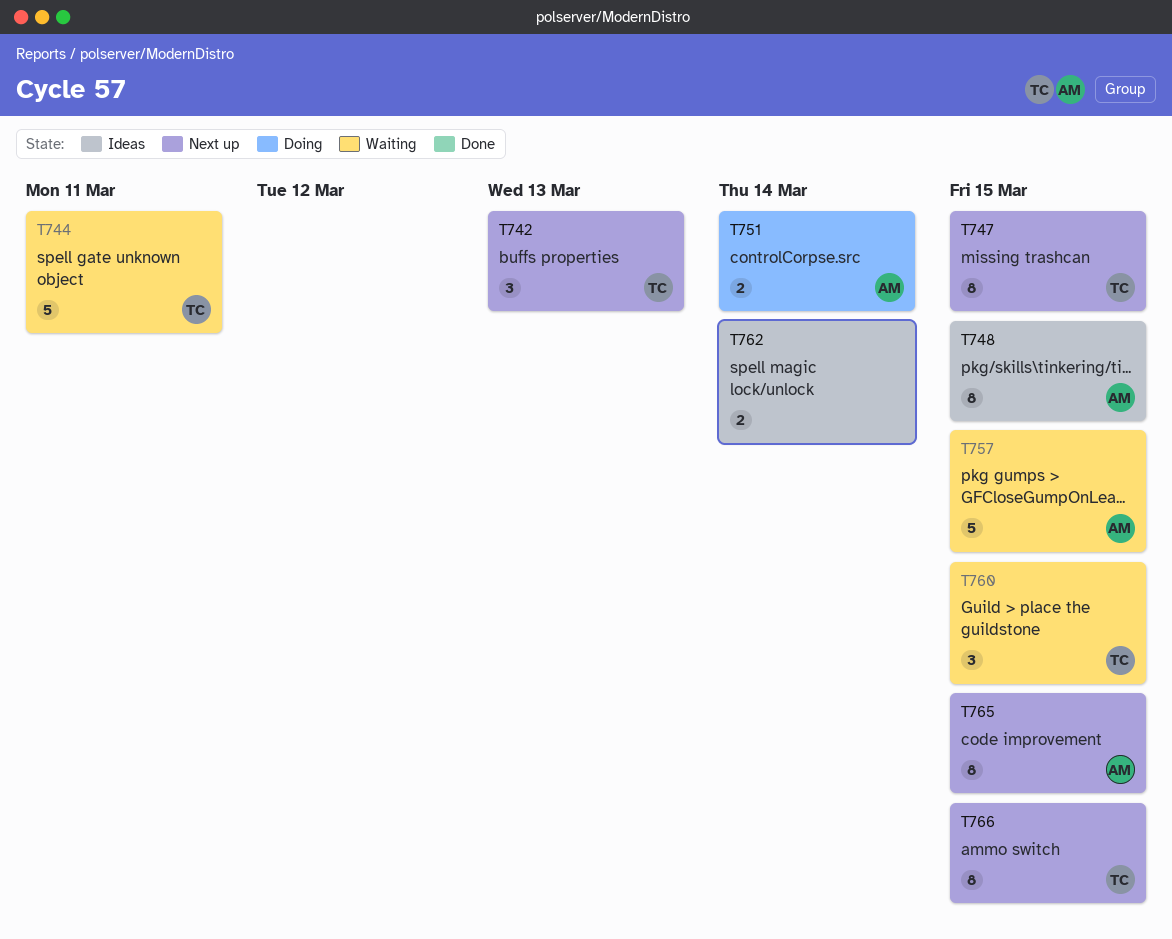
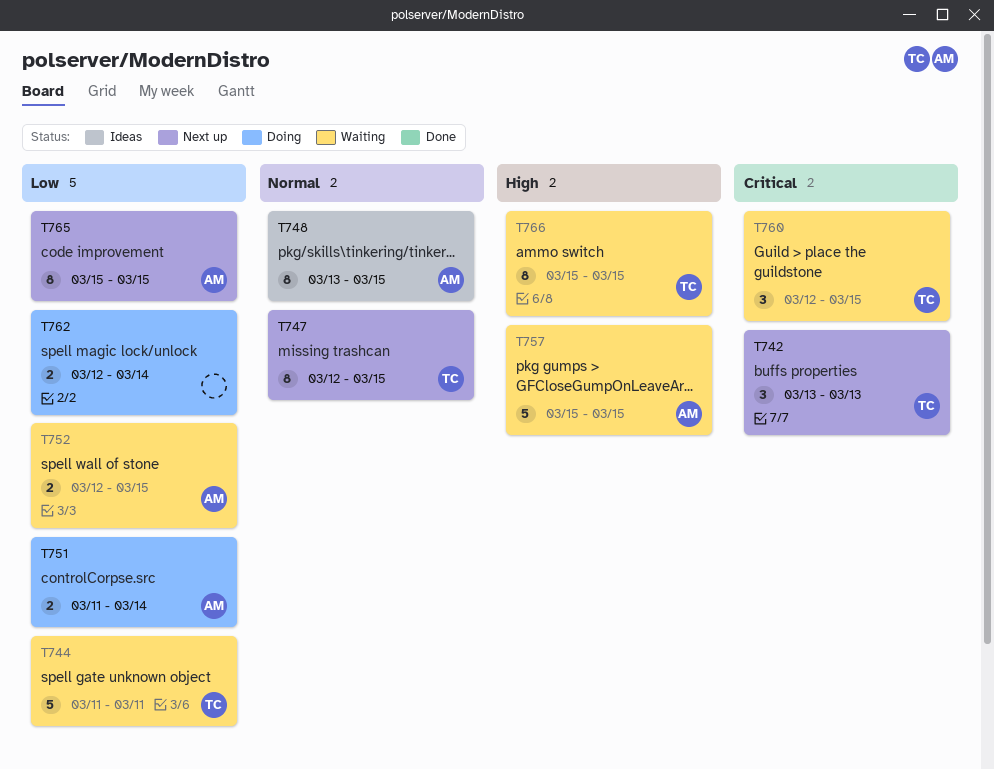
T752: none -> present
T762, status: Ideas -> Doing
T766, status: Next up -> Waiting

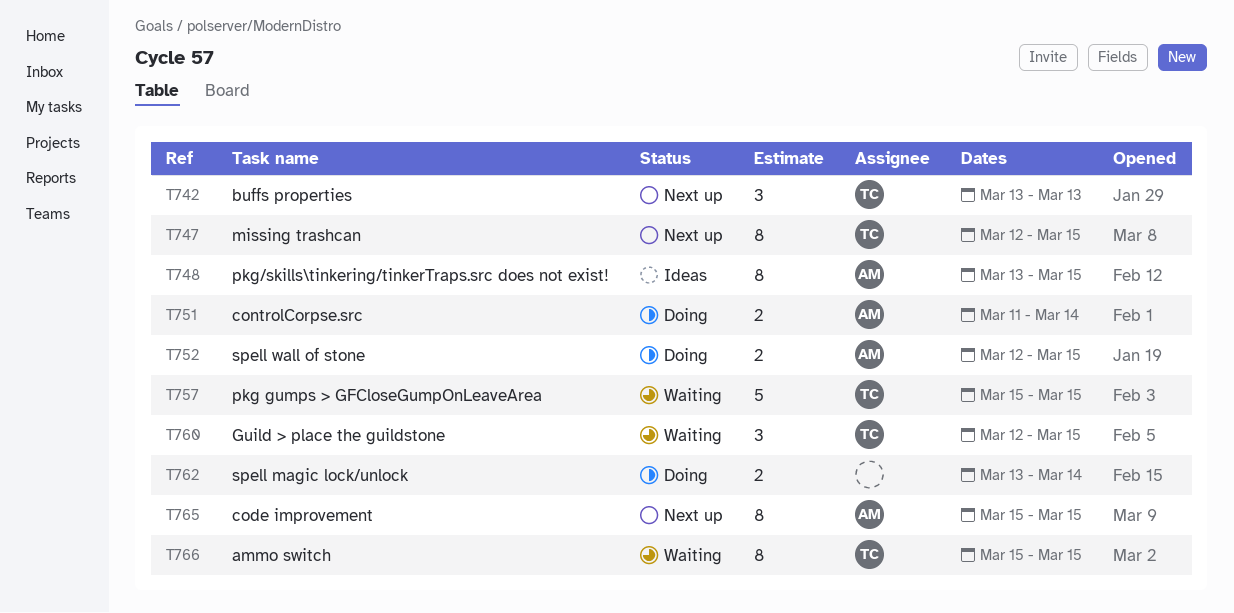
T744: present -> none
T752, status: Waiting -> Doing
T757, owner: AM -> TC
T762, start: Mar 12 -> Mar 13

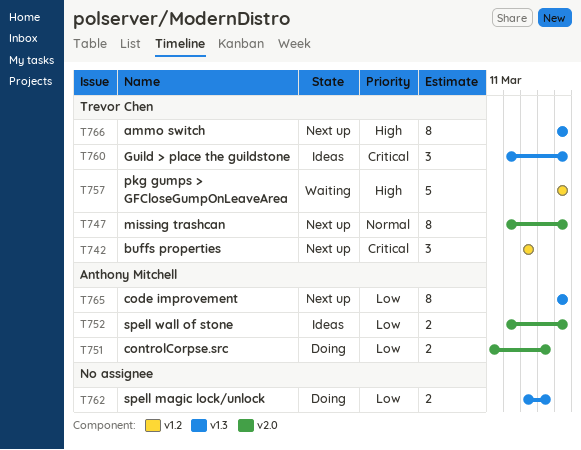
T748: present -> none
T752, status: Doing -> Ideas
T760, status: Waiting -> Ideas
T766, status: Waiting -> Next up

